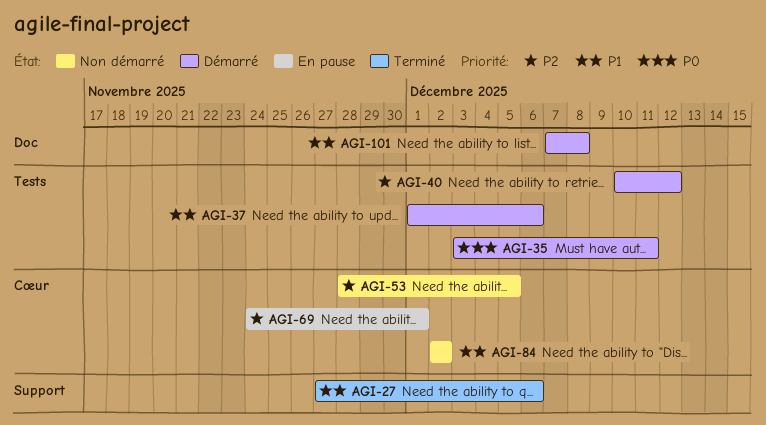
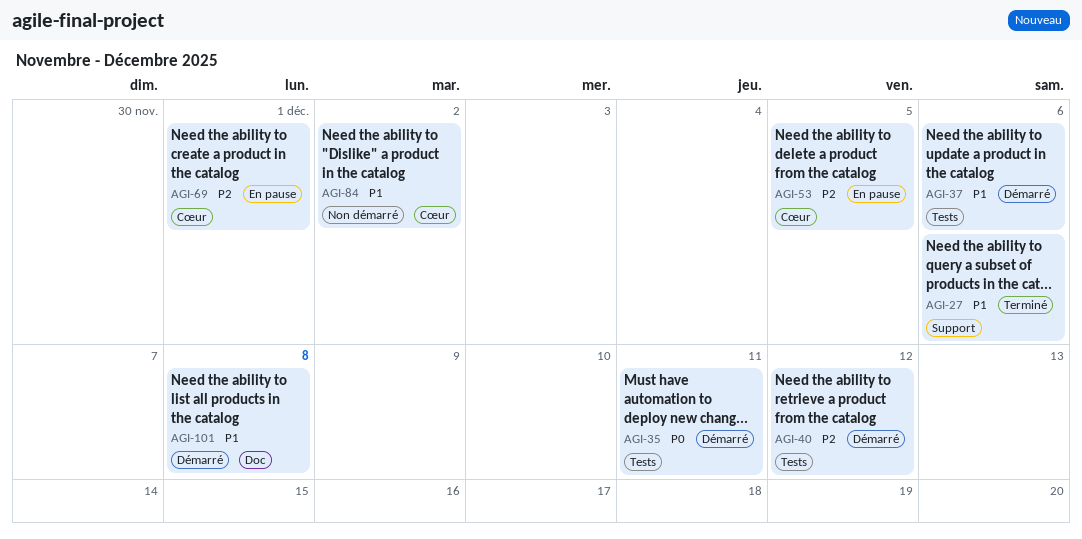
AGI-53, status: Non démarré -> En pause

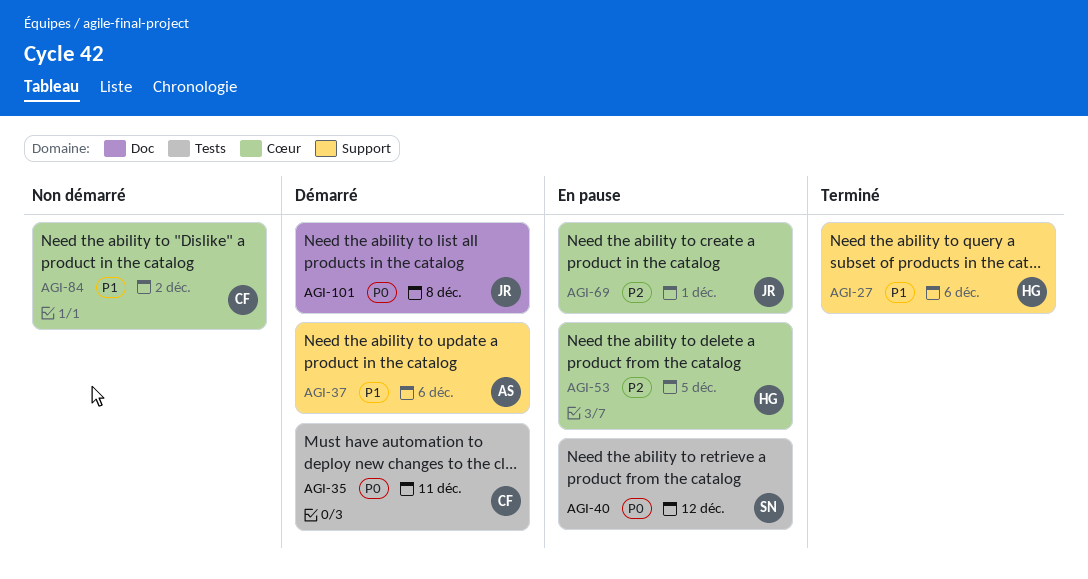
AGI-37, label: Tests -> Support
AGI-40, status: Démarré -> En pause
AGI-40, priority: P2 -> P0
AGI-101, priority: P1 -> P0

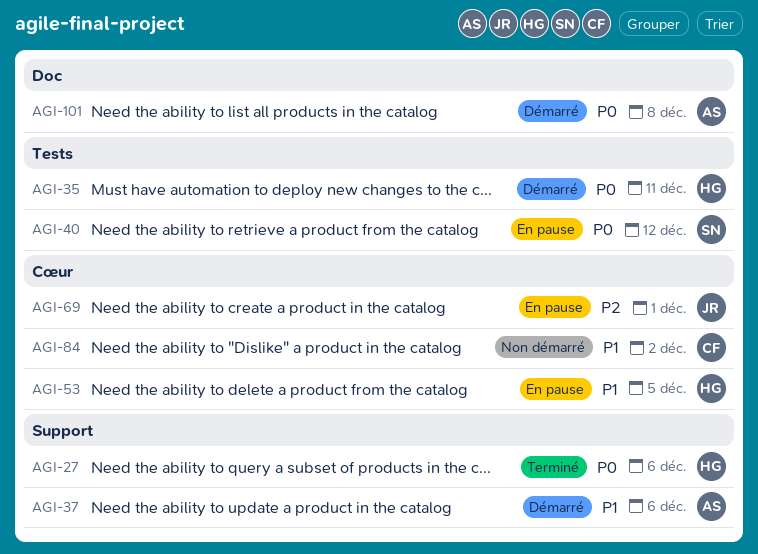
AGI-27, priority: P1 -> P0
AGI-35, owner: CF -> HG
AGI-53, priority: P2 -> P1
AGI-101, owner: JR -> AS

